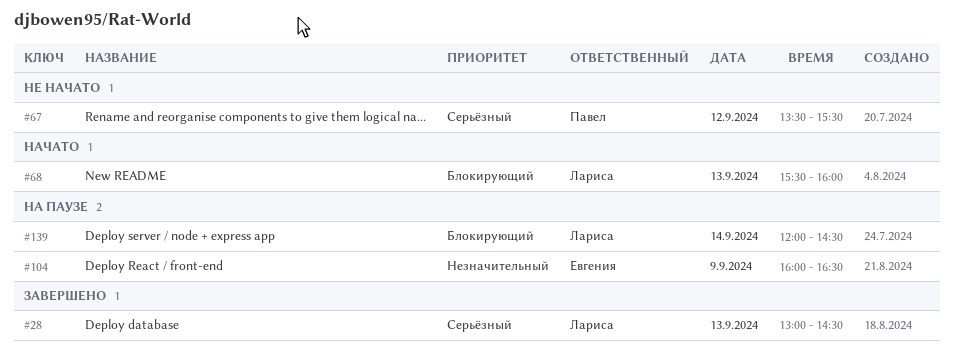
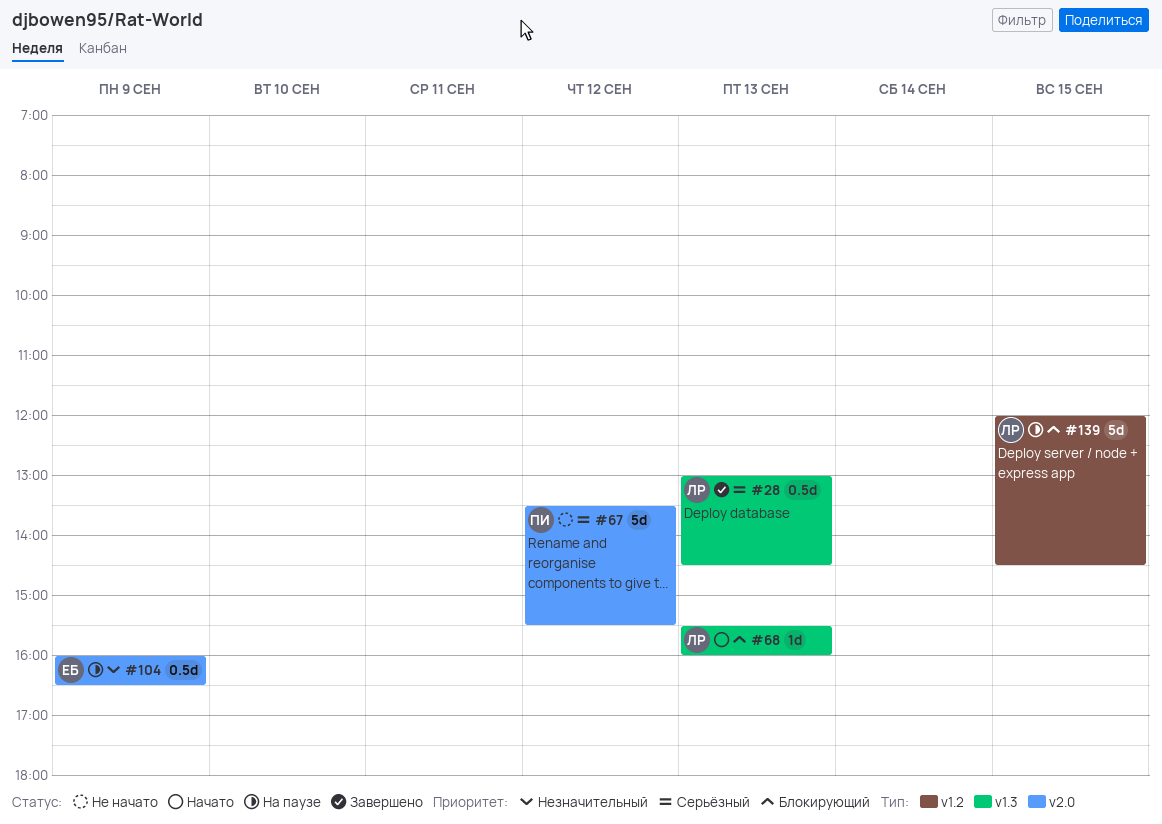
#139, day: Sep 14 -> Sep 15

